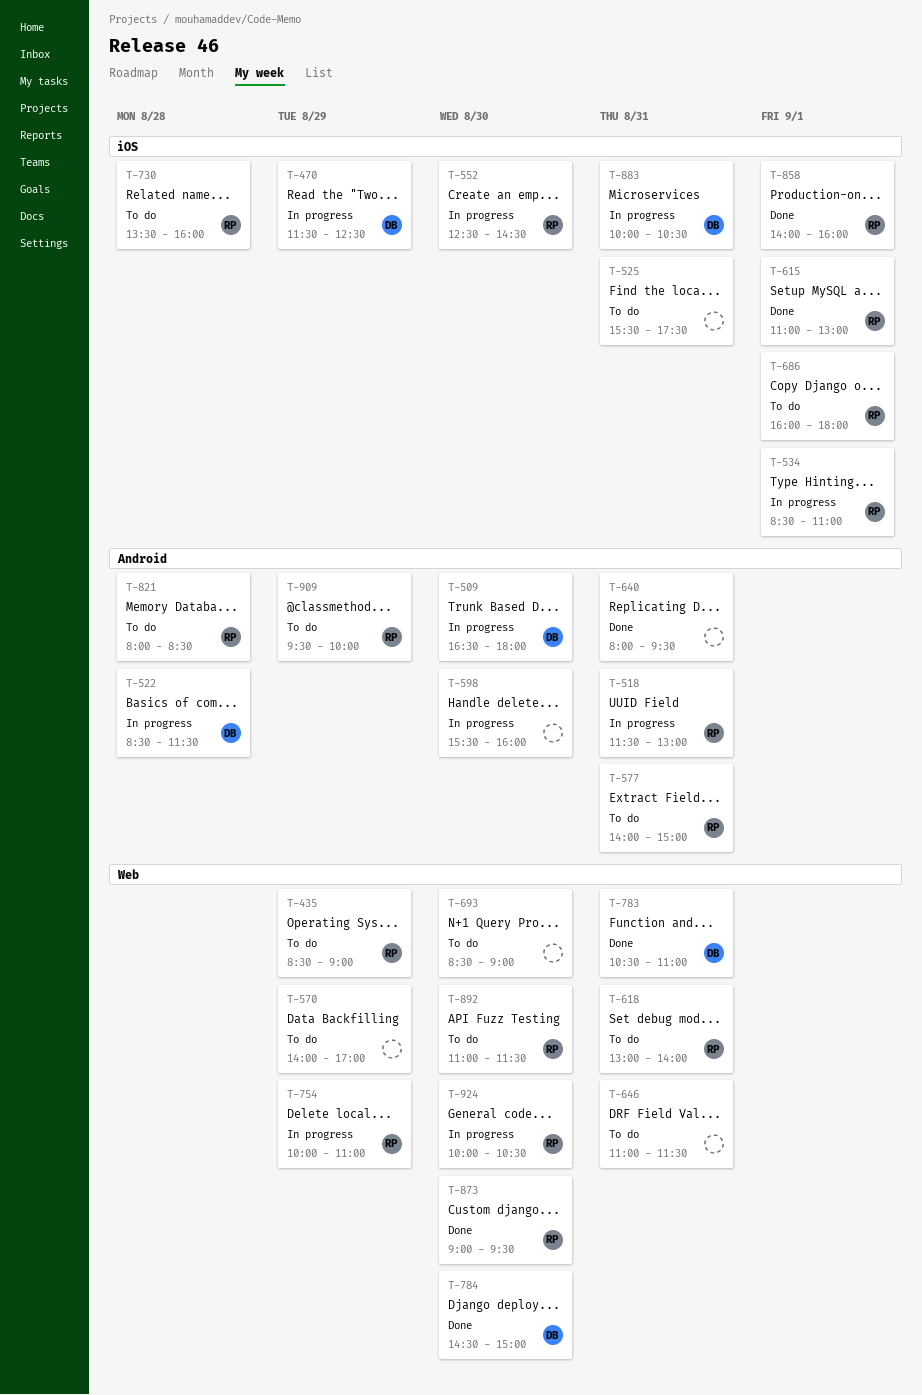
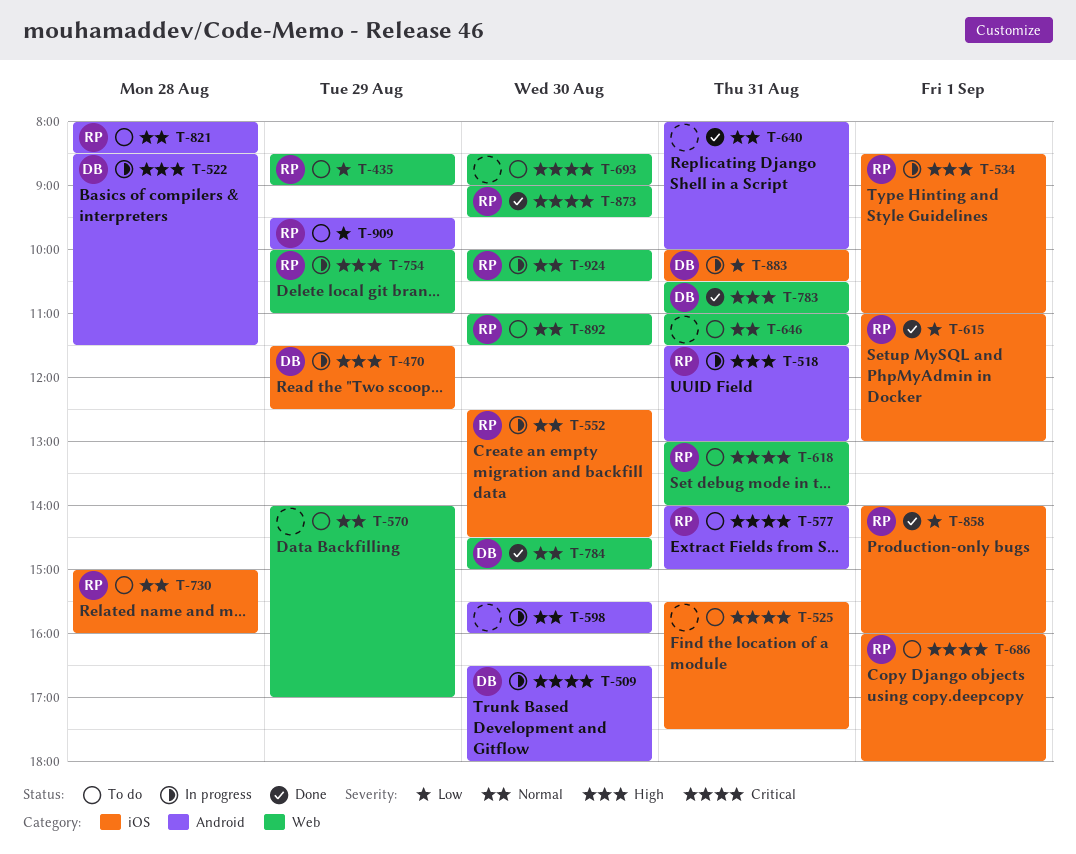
T-640, ends: 09:30 -> 10:00
T-730, begins: 13:30 -> 15:00

